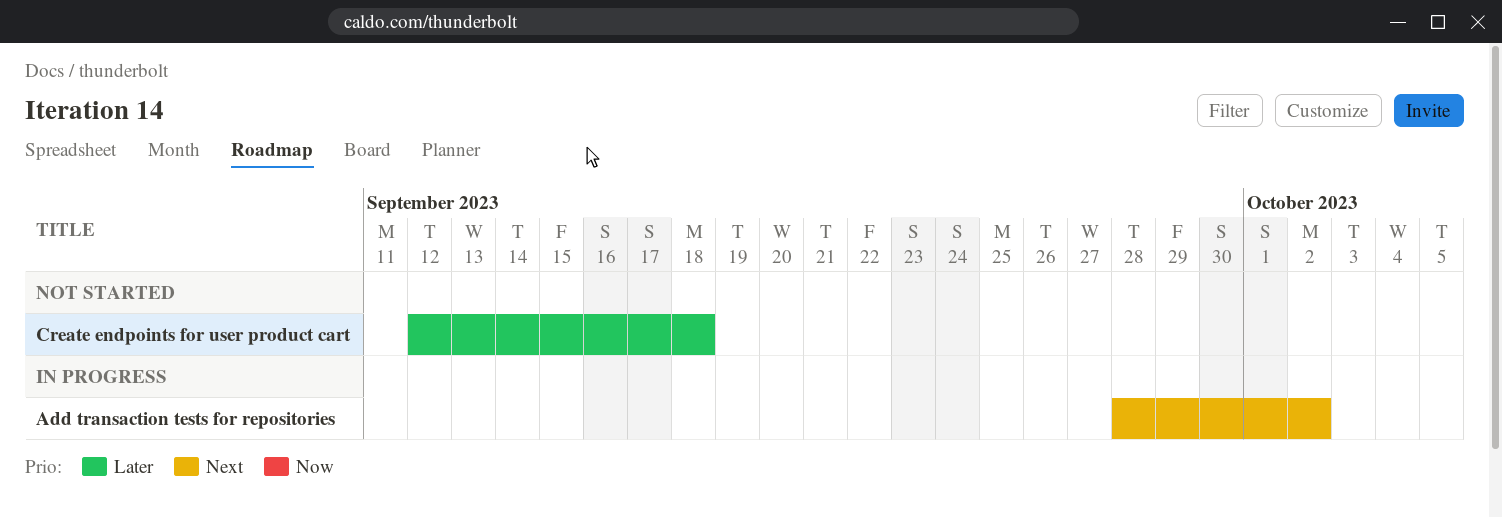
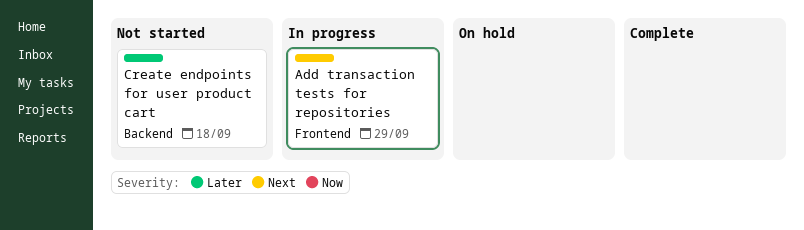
Add transaction tests for repositories, due: Oct 2 -> Sep 29

